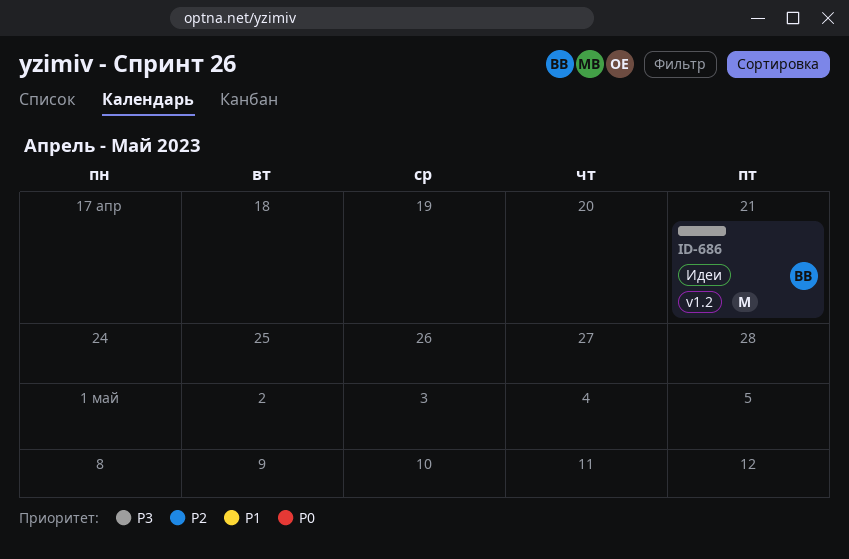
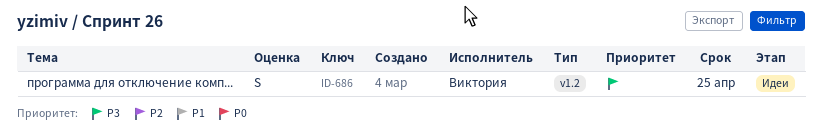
ID-686, estimate: M -> S
ID-686, due: Apr 21 -> Apr 25

